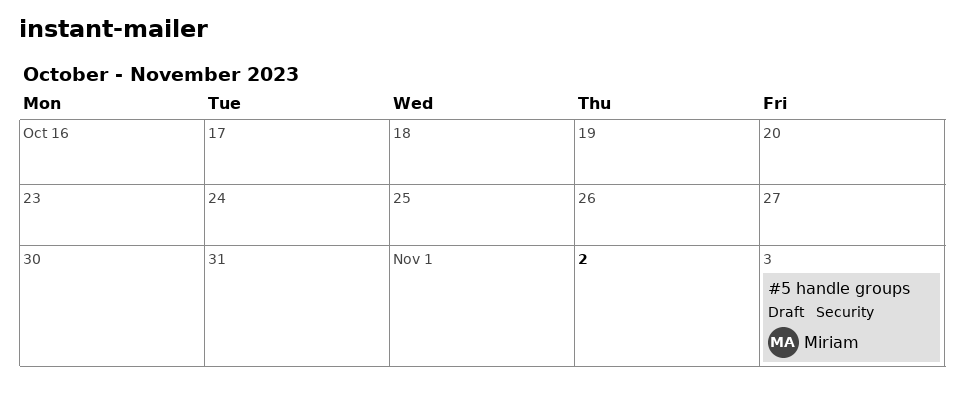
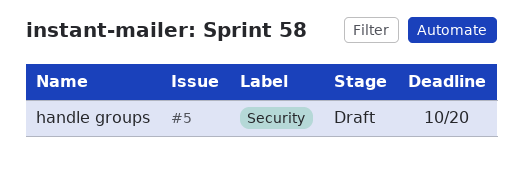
#5, due: Nov 3 -> Oct 20

